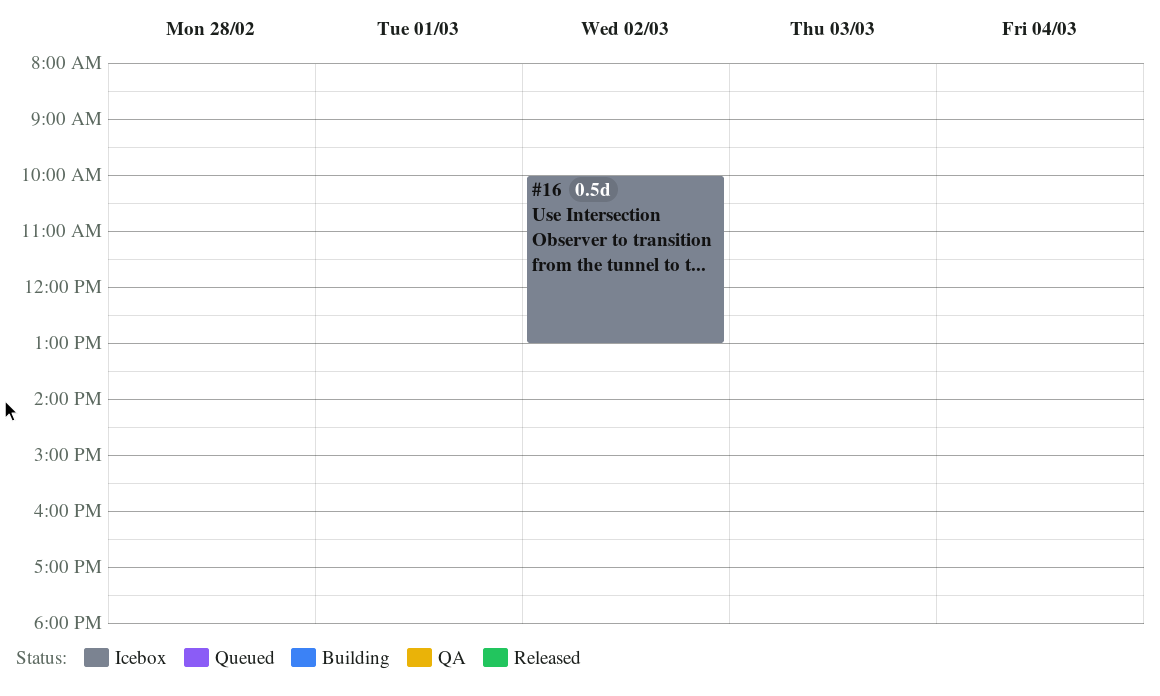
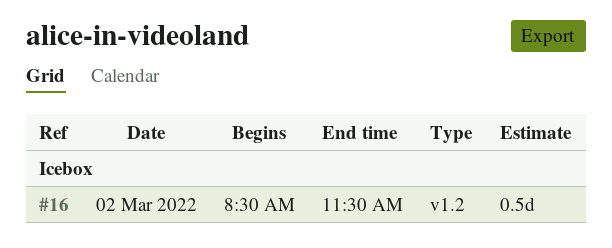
#16, begins: 10:00 -> 08:30
#16, ends: 13:00 -> 11:30

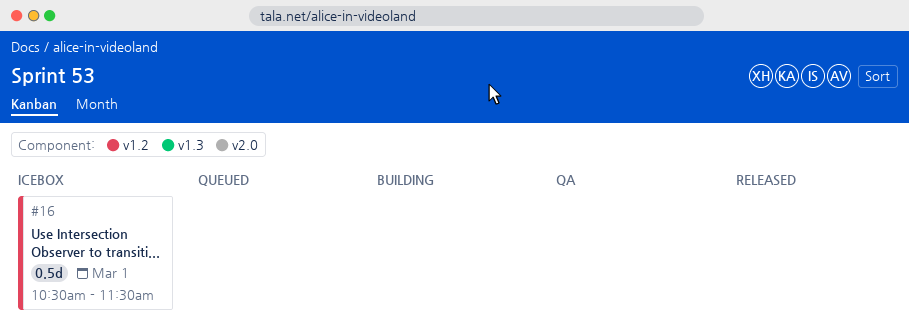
#16, day: Mar 2 -> Mar 1
#16, begins: 08:30 -> 10:30

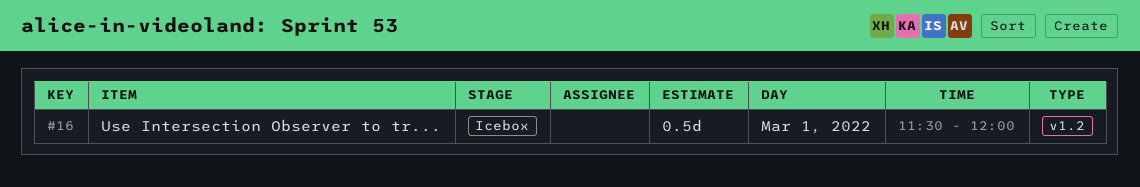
#16, begins: 10:30 -> 11:30
#16, ends: 11:30 -> 12:00

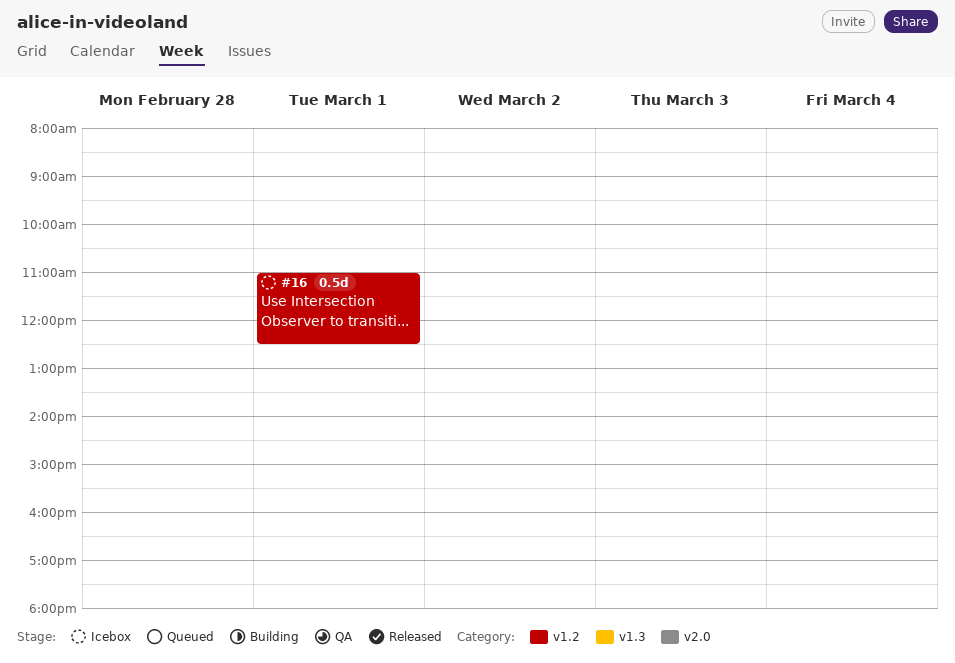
#16, begins: 11:30 -> 11:00
#16, ends: 12:00 -> 12:30

